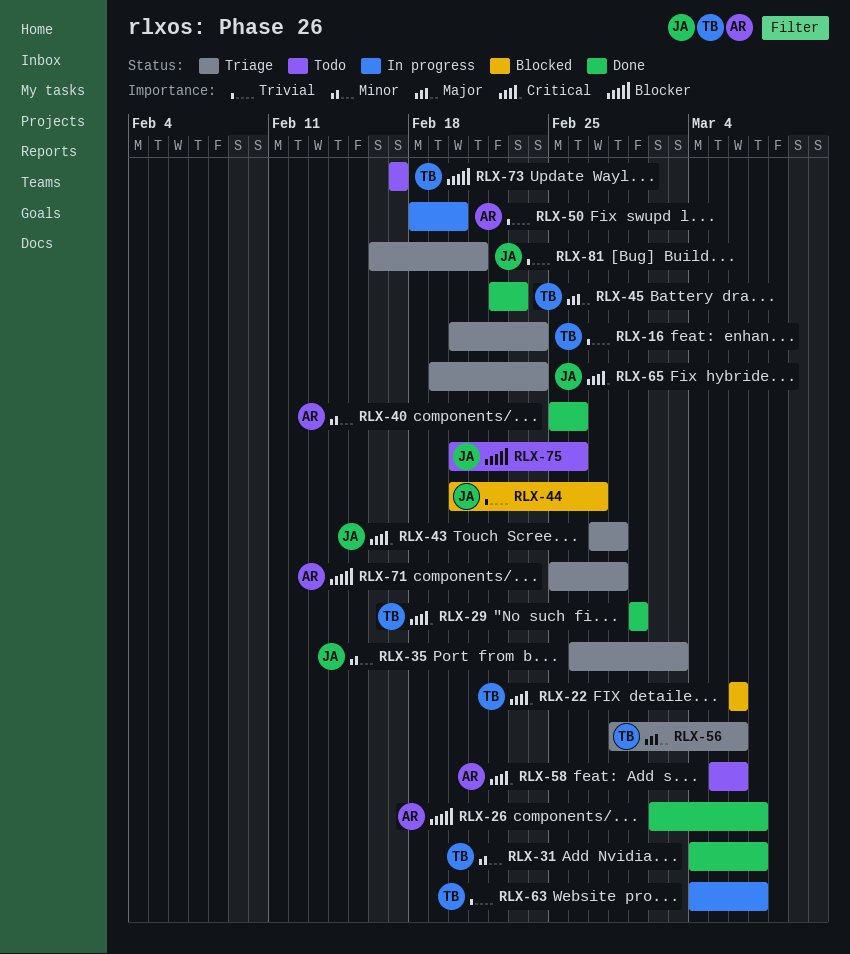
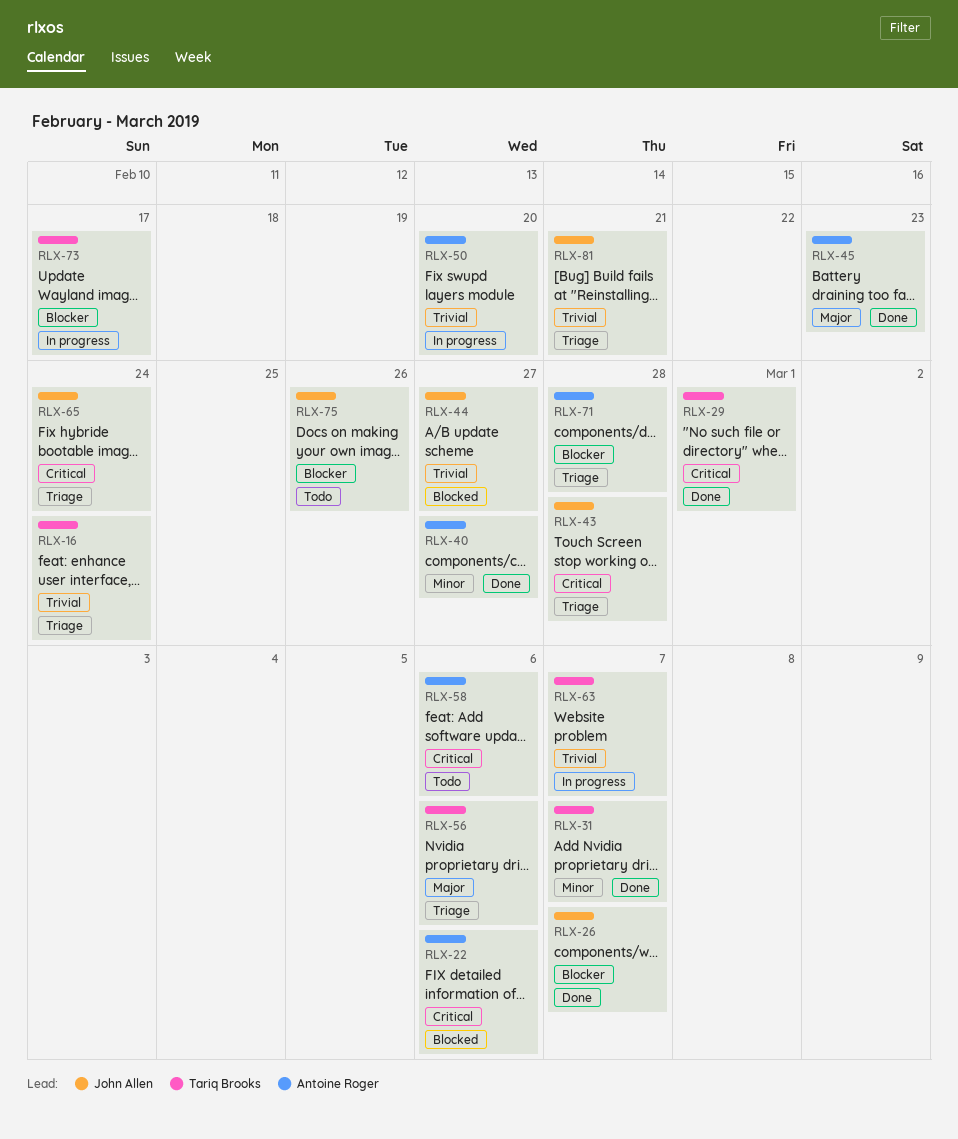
RLX-22, owner: Tariq Brooks -> Antoine Roger
RLX-26, owner: Antoine Roger -> John Allen
RLX-35: present -> none
RLX-40, due: Feb 26 -> Feb 27
RLX-45, owner: Tariq Brooks -> Antoine Roger
RLX-73, status: Todo -> In progress

